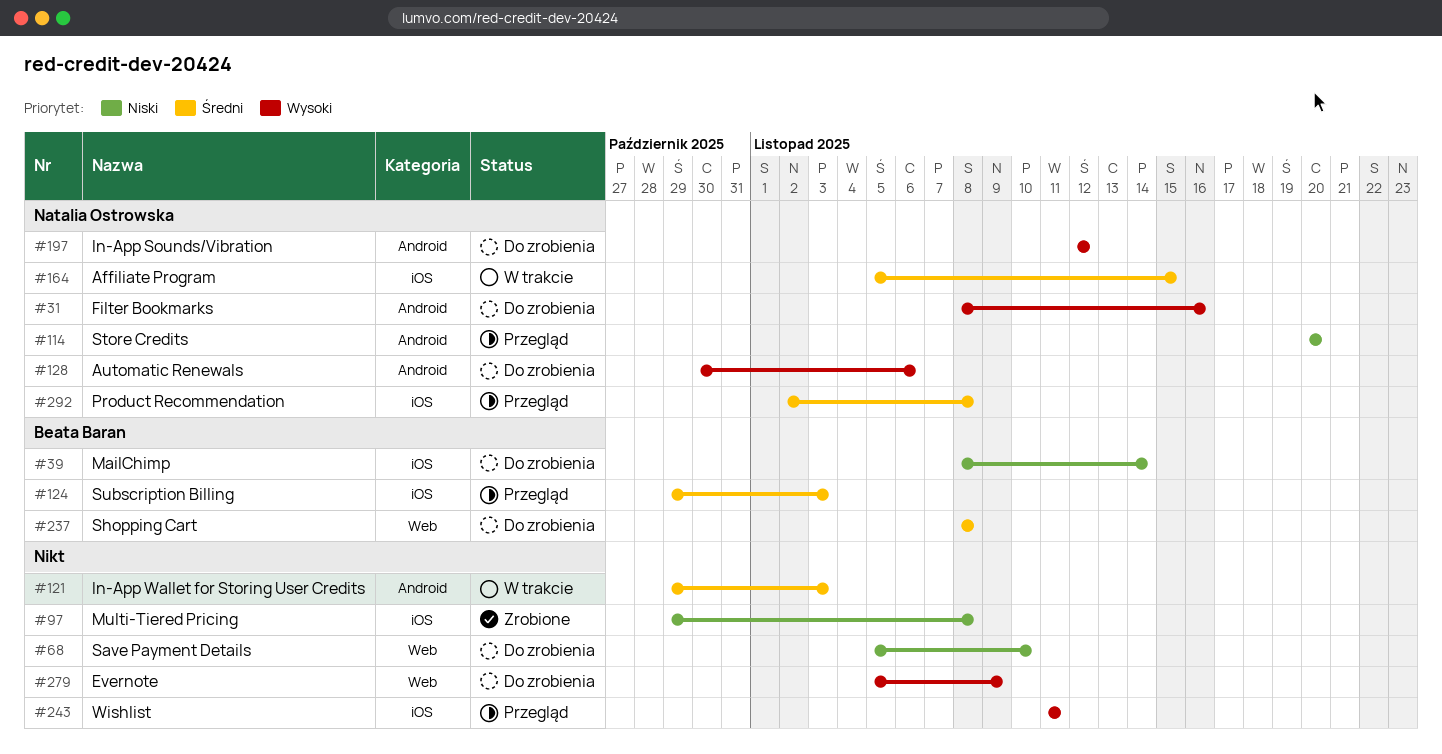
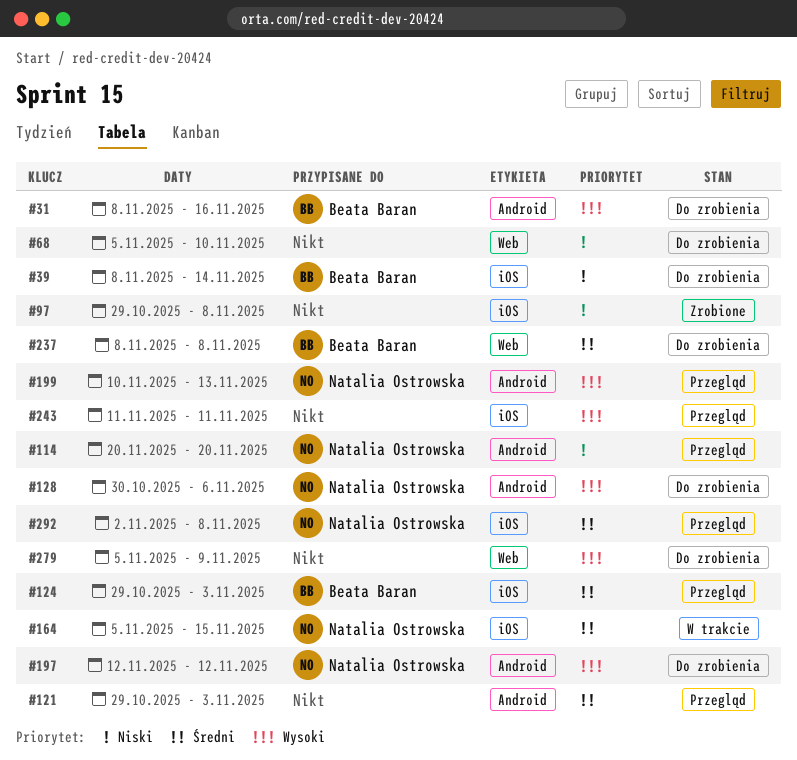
#31, owner: Natalia Ostrowska -> Beata Baran
#121, status: W trakcie -> Przegląd
#199: none -> present

